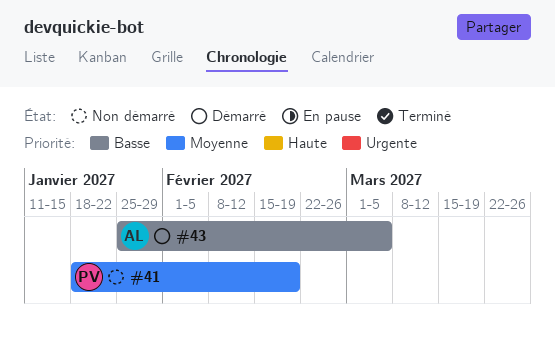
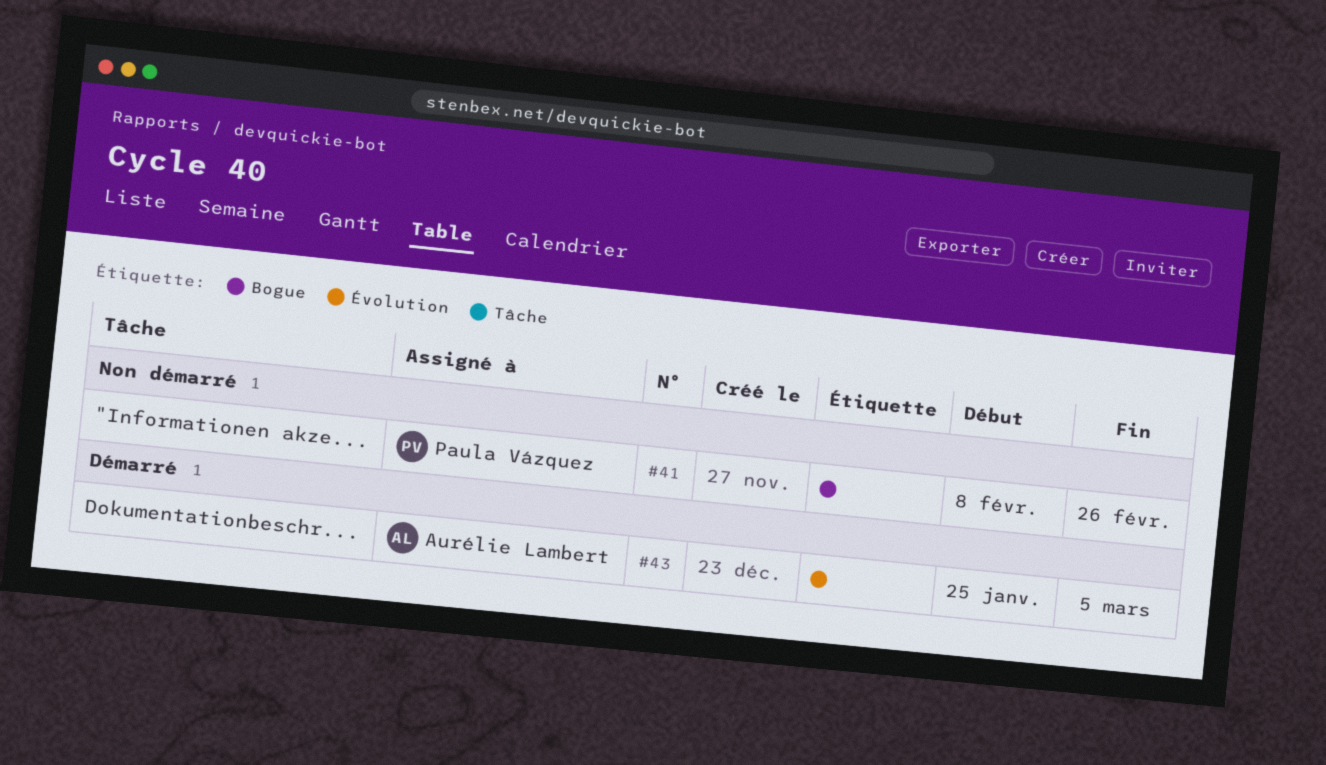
#41, start: Jan 18 -> Feb 8
#41, due: Feb 19 -> Feb 26

